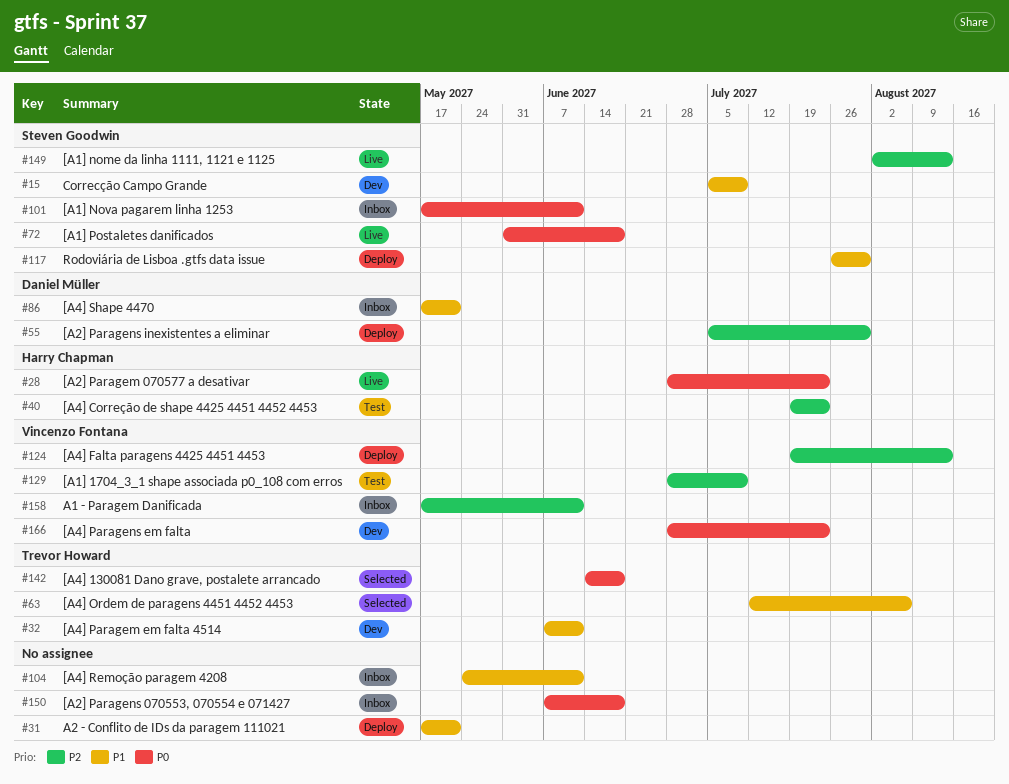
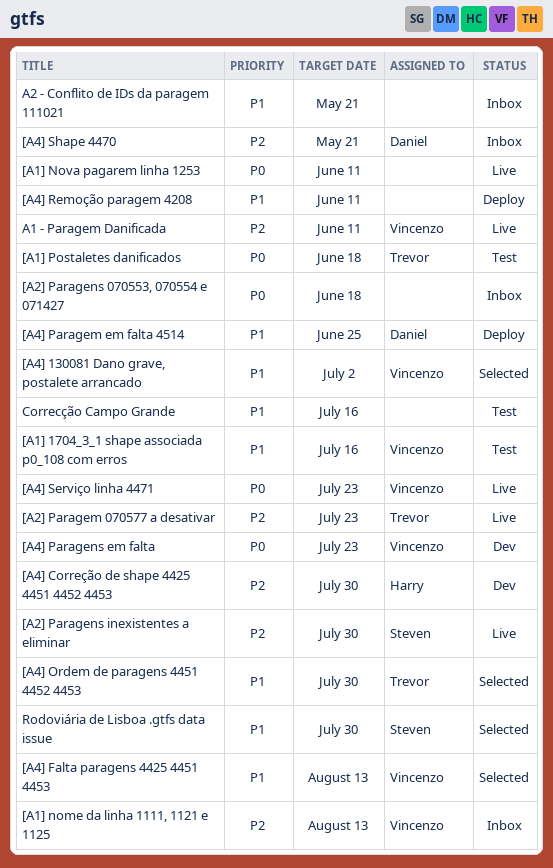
[A1] 1704_3_1 shape associada p0_108 com erros, priority: P2 -> P1
[A1] 1704_3_1 shape associada p0_108 com erros, due: Jul 9 -> Jul 16
[A1] nome da linha 1111, 1121 e 1125, status: Live -> Inbox
[A1] nome da linha 1111, 1121 e 1125, owner: Steven Goodwin -> Vincenzo Fontana
[A1] Nova pagarem linha 1253, status: Inbox -> Live
[A1] Nova pagarem linha 1253, owner: Steven Goodwin -> none
[A1] Postaletes danificados, status: Live -> Test
[A1] Postaletes danificados, owner: Steven Goodwin -> Trevor Howard
[A2] Paragem 070577 a desativar, owner: Harry Chapman -> Trevor Howard
[A2] Paragem 070577 a desativar, priority: P0 -> P2
[A2] Paragens inexistentes a eliminar, status: Deploy -> Live
[A2] Paragens inexistentes a eliminar, owner: Daniel Müller -> Steven Goodwin
[A4] 130081 Dano grave, postalete arrancado, owner: Trevor Howard -> Vincenzo Fontana
[A4] 130081 Dano grave, postalete arrancado, priority: P0 -> P1
[A4] 130081 Dano grave, postalete arrancado, due: Jun 18 -> Jul 2
[A4] Correção de shape 4425 4451 4452 4453, status: Test -> Dev
[A4] Correção de shape 4425 4451 4452 4453, due: Jul 23 -> Jul 30
[A4] Falta paragens 4425 4451 4453, status: Deploy -> Selected
[A4] Falta paragens 4425 4451 4453, priority: P2 -> P1
[A4] Ordem de paragens 4451 4452 4453, due: Aug 6 -> Jul 30
[A4] Paragem em falta 4514, status: Dev -> Deploy
[A4] Paragem em falta 4514, owner: Trevor Howard -> Daniel Müller
[A4] Paragem em falta 4514, due: Jun 11 -> Jun 25
[A4] Remoção paragem 4208, status: Inbox -> Deploy
[A4] Serviço linha 4471: none -> present
[A4] Shape 4470, priority: P1 -> P2
A1 - Paragem Danificada, status: Inbox -> Live
A2 - Conflito de IDs da paragem 111021, status: Deploy -> Inbox
Correcção Campo Grande, status: Dev -> Test
Correcção Campo Grande, owner: Steven Goodwin -> none
Correcção Campo Grande, due: Jul 9 -> Jul 16
Rodoviária de Lisboa .gtfs data issue, status: Deploy -> Selected

